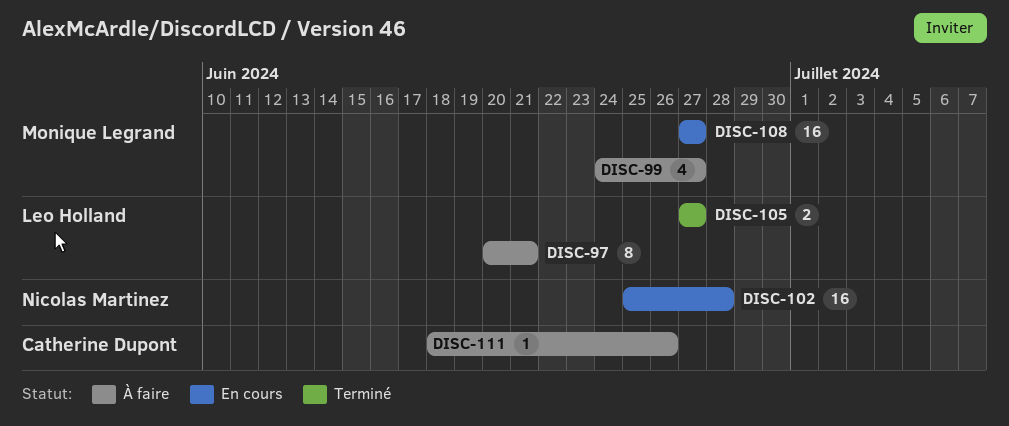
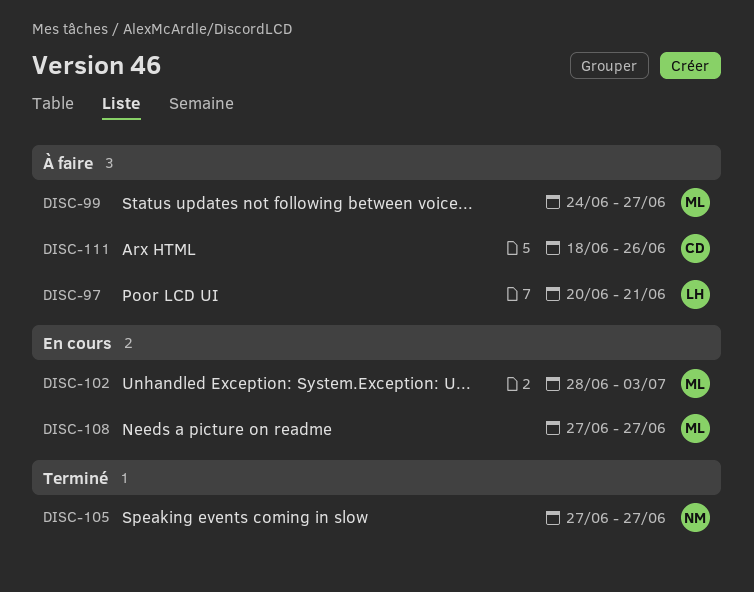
DISC-102, owner: Nicolas Martinez -> Monique Legrand
DISC-102, start: Jun 25 -> Jun 28
DISC-102, due: Jun 28 -> Jul 3
DISC-105, owner: Leo Holland -> Nicolas Martinez

